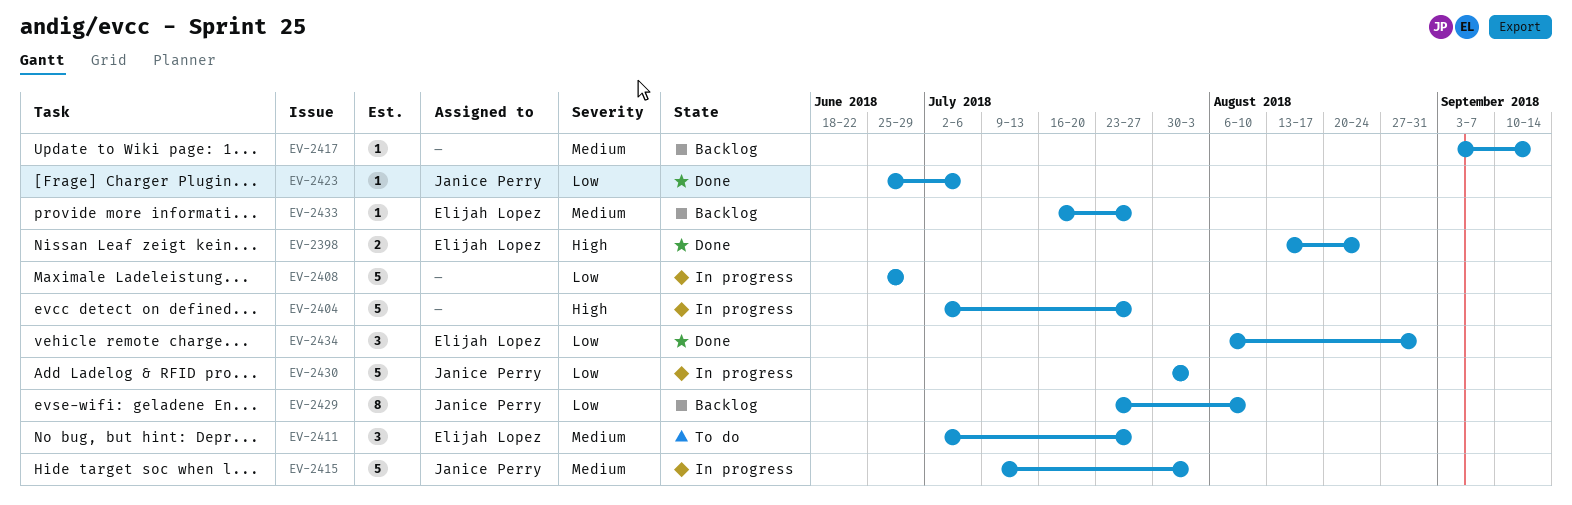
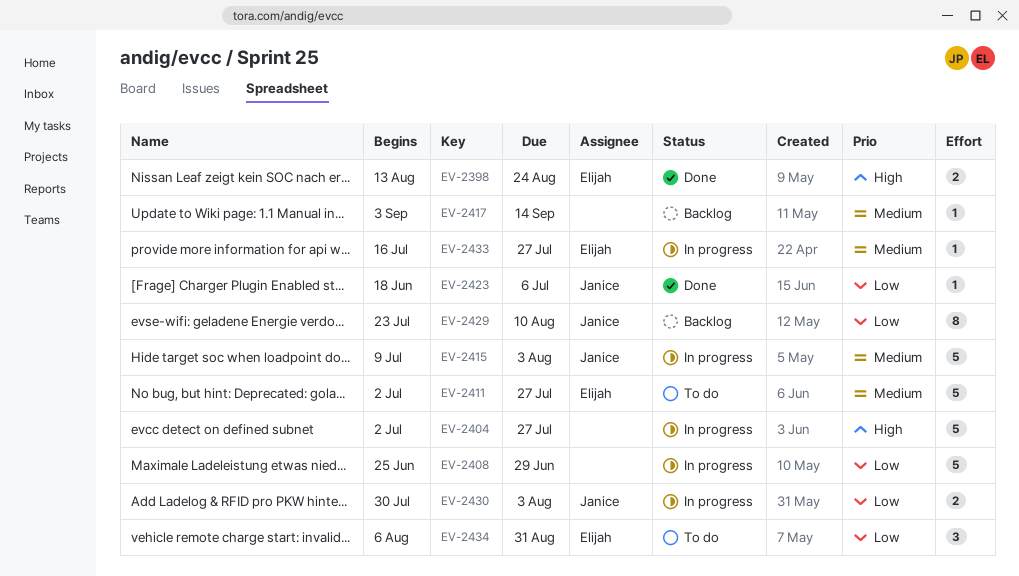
EV-2411, estimate: 3 -> 5
EV-2423, start: Jun 25 -> Jun 18
EV-2430, estimate: 5 -> 2
EV-2433, status: Backlog -> In progress
EV-2434, status: Done -> To do

